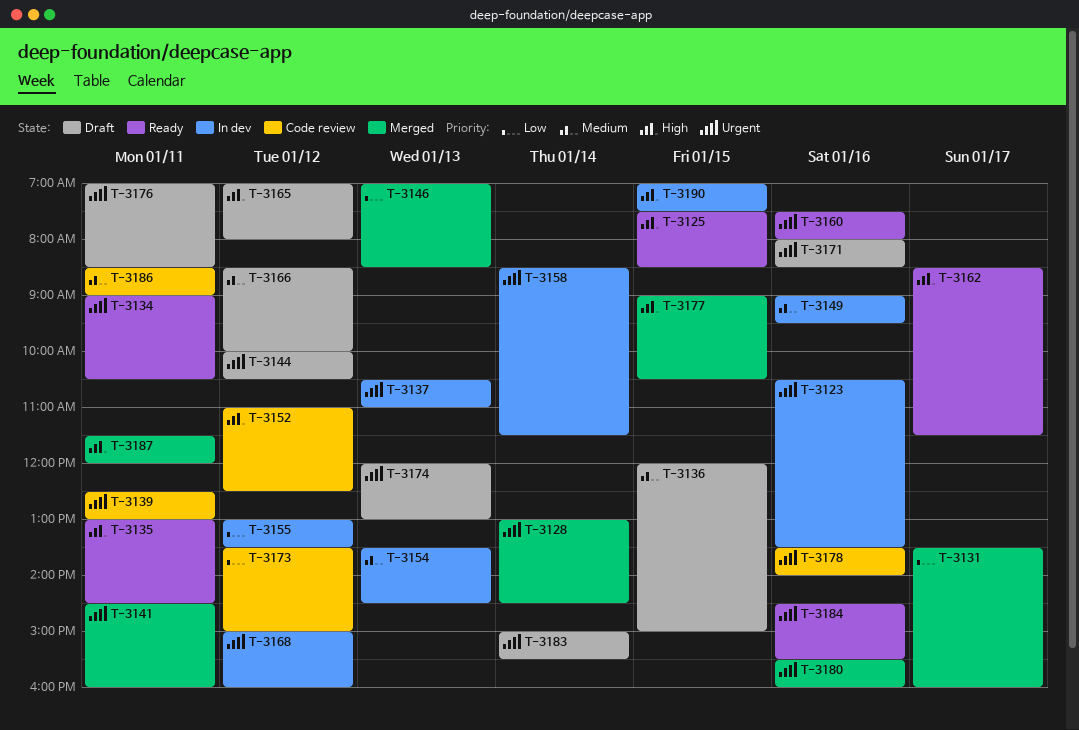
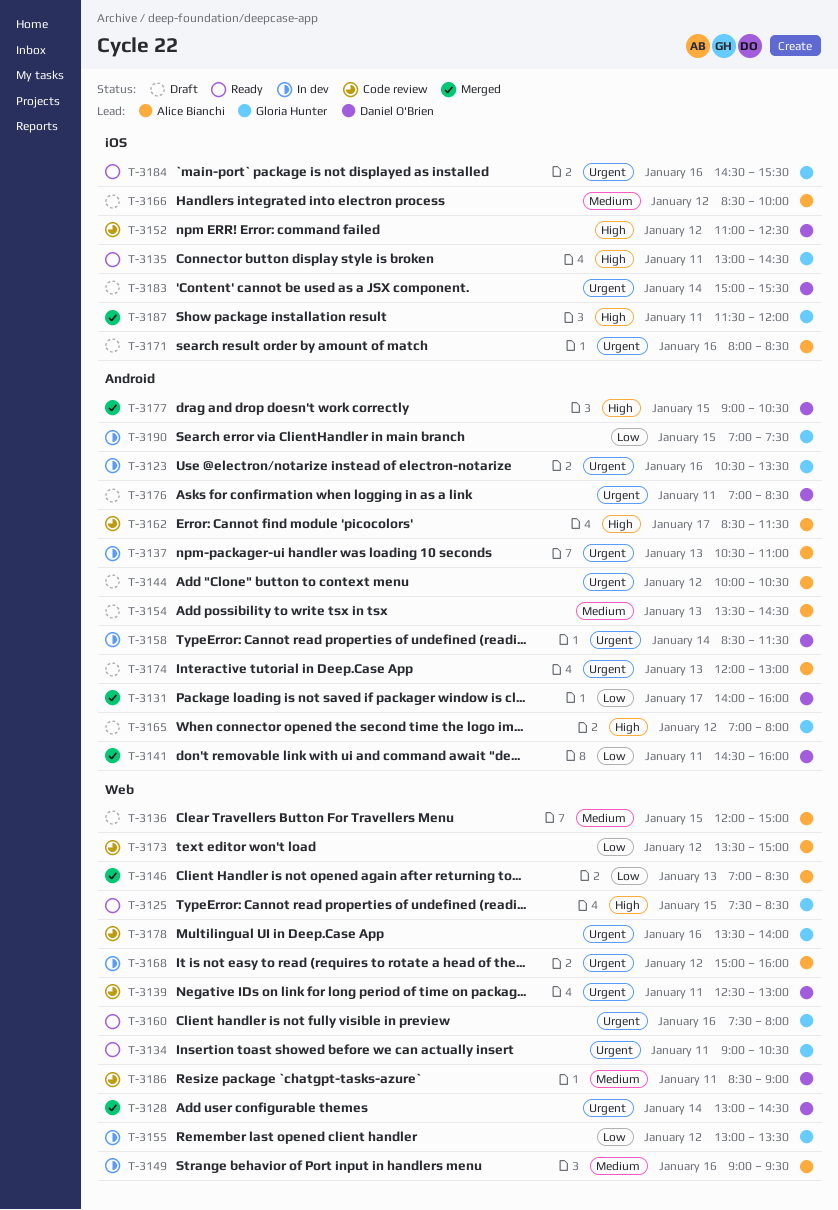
T-3131, begins: 13:30 -> 14:00
T-3141, priority: Urgent -> Low
T-3154, status: In dev -> Draft
T-3162, status: Ready -> Code review
T-3180: present -> none
T-3190, priority: High -> Low

